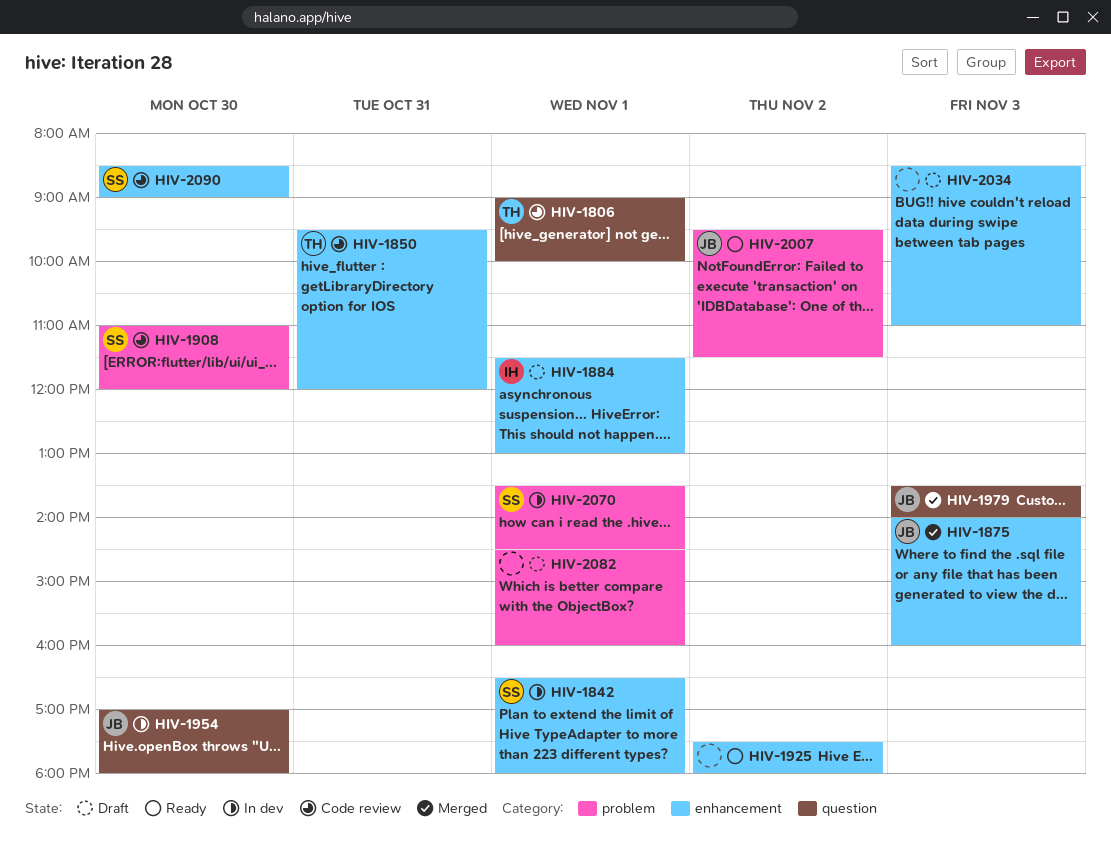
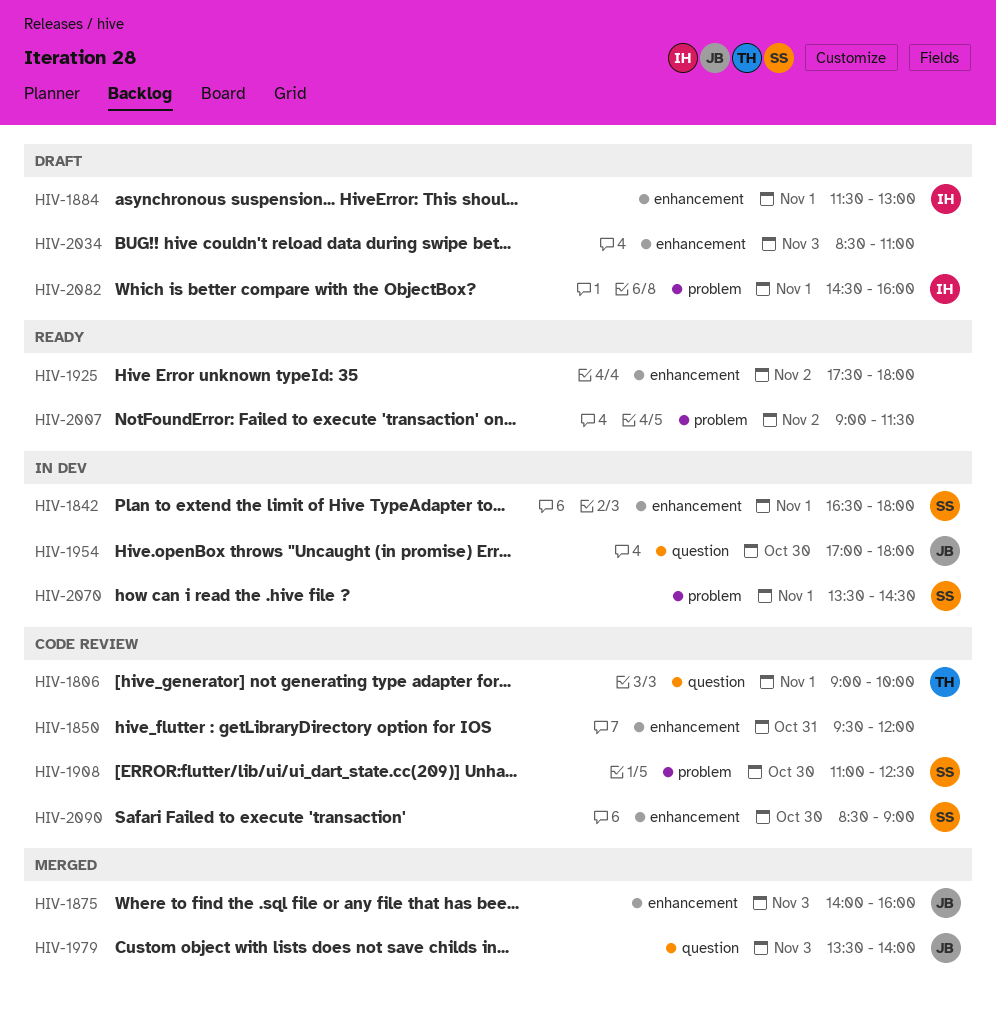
HIV-1850, owner: TH -> none
HIV-1908, ends: 12:00 -> 12:30
HIV-2007, owner: JB -> none
HIV-2007, begins: 09:30 -> 09:00
HIV-2082, owner: none -> IH

